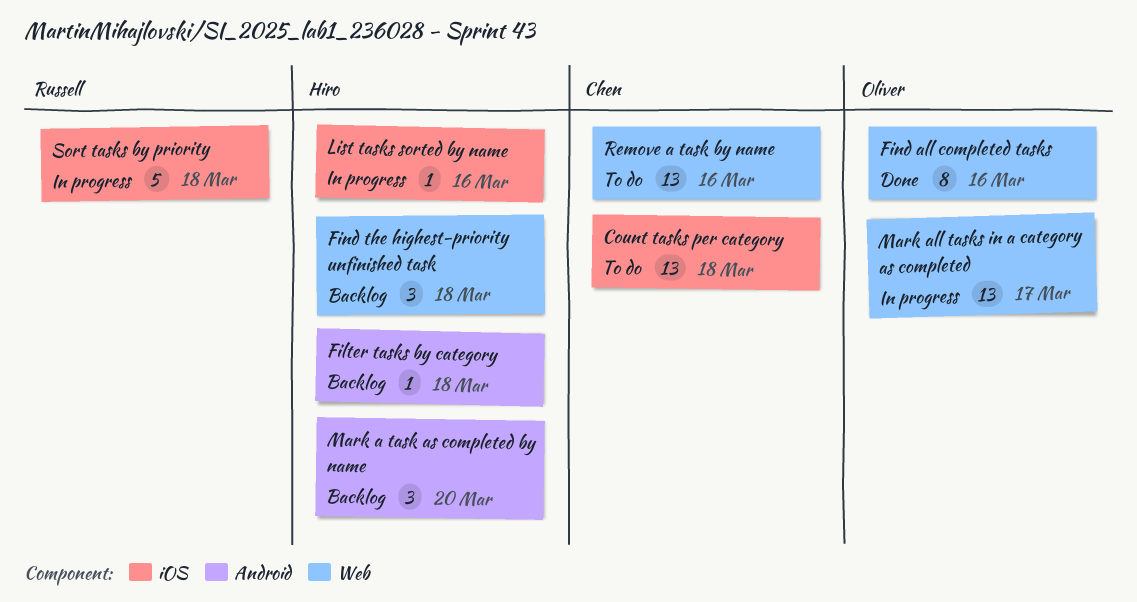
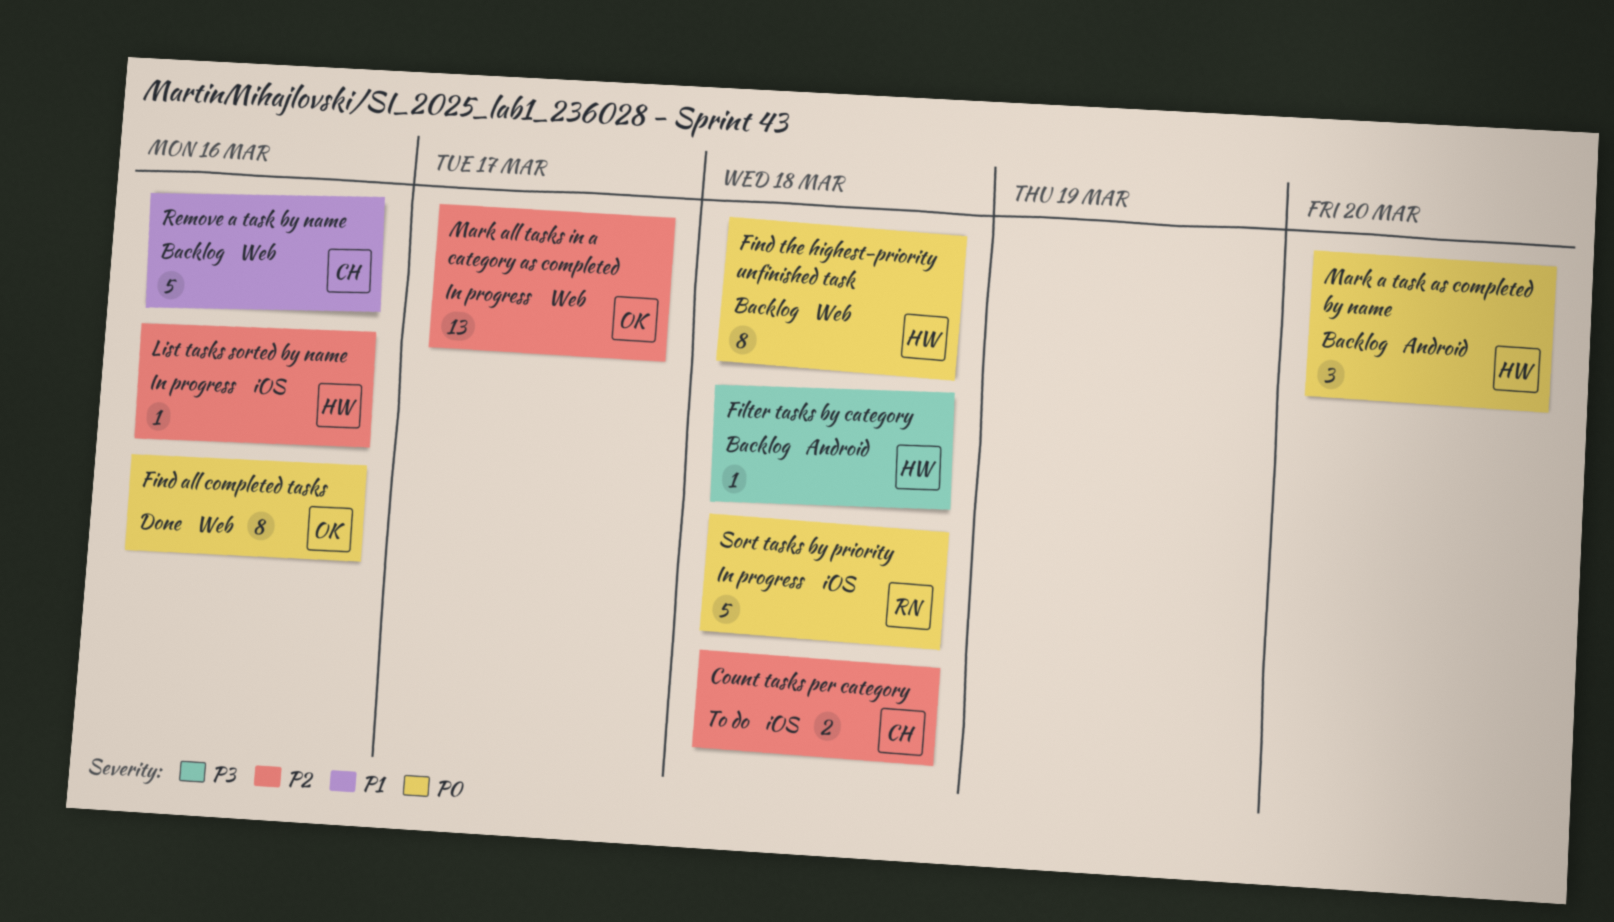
Count tasks per category, estimate: 13 -> 2
Find the highest-priority unfinished task, estimate: 3 -> 8
Remove a task by name, status: To do -> Backlog
Remove a task by name, estimate: 13 -> 5

